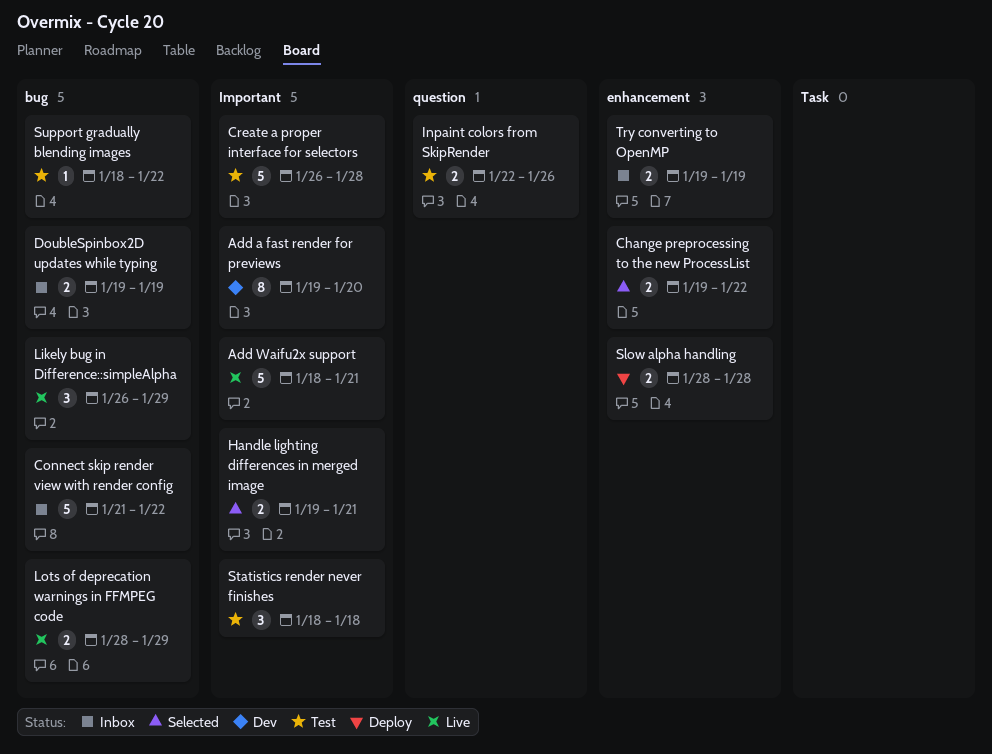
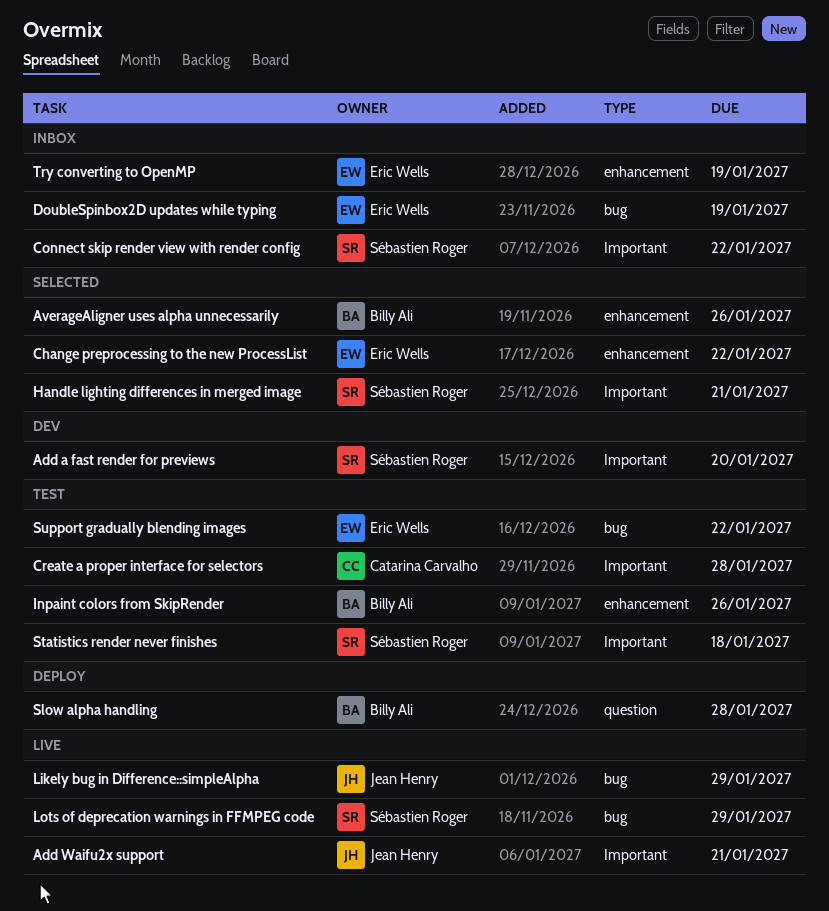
AverageAligner uses alpha unnecessarily: none -> present
Connect skip render view with render config, label: bug -> Important
Inpaint colors from SkipRender, label: question -> enhancement
Slow alpha handling, label: enhancement -> question

